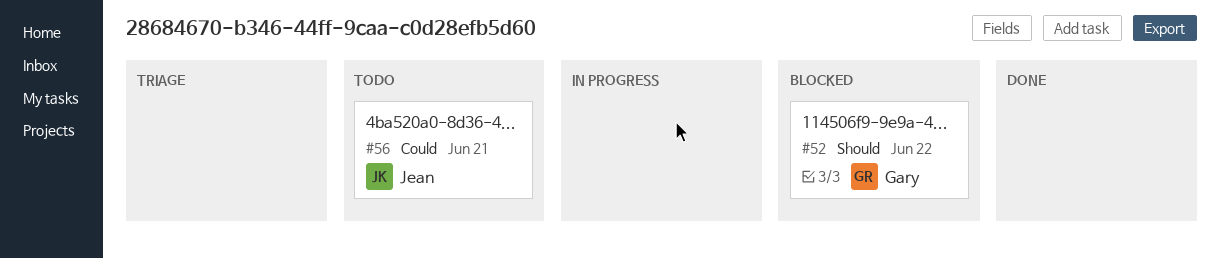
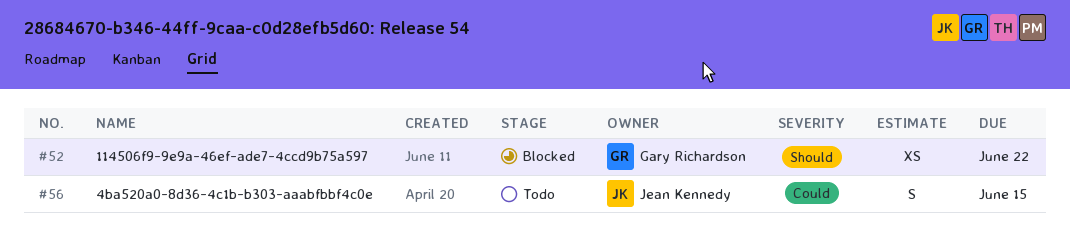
#56, due: Jun 21 -> Jun 15

